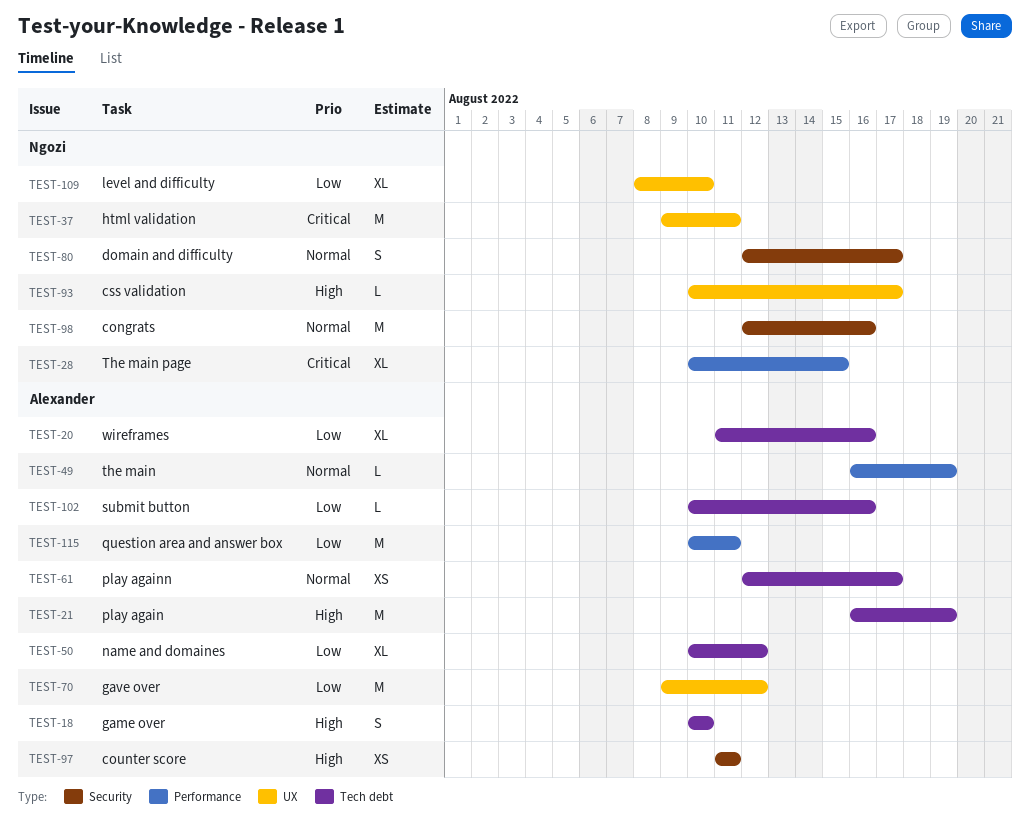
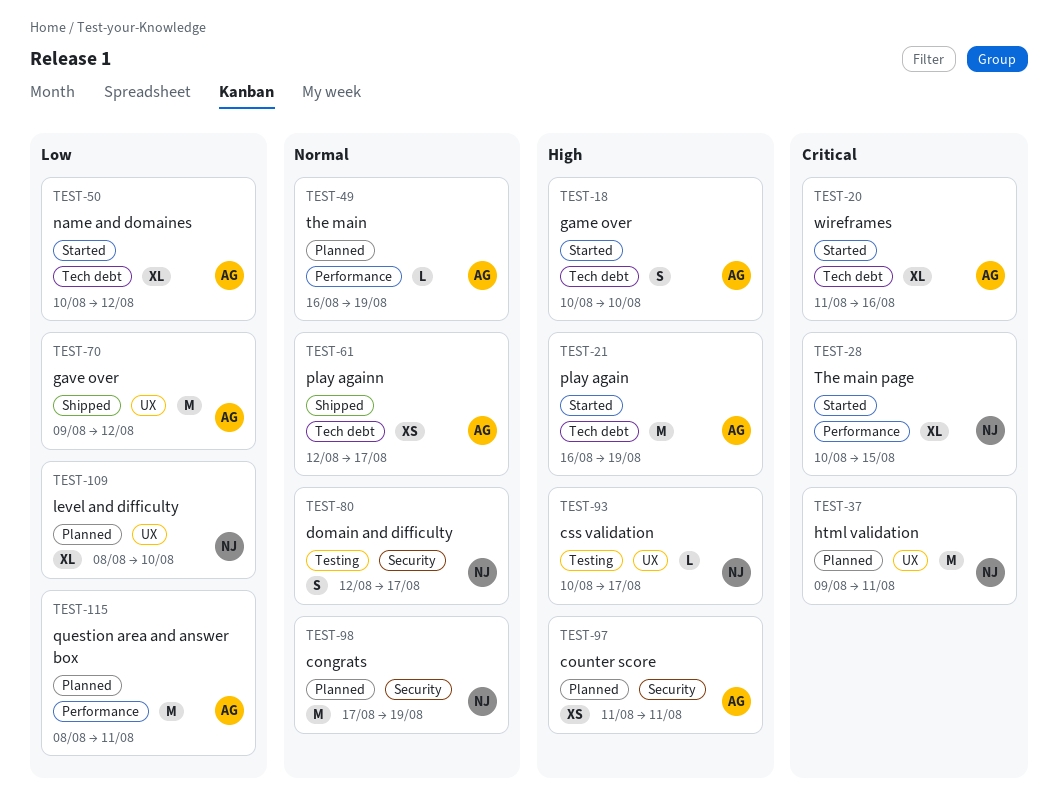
TEST-20, priority: Low -> Critical
TEST-98, start: Aug 12 -> Aug 17
TEST-98, due: Aug 16 -> Aug 19
TEST-102: present -> none
TEST-115, start: Aug 10 -> Aug 8

